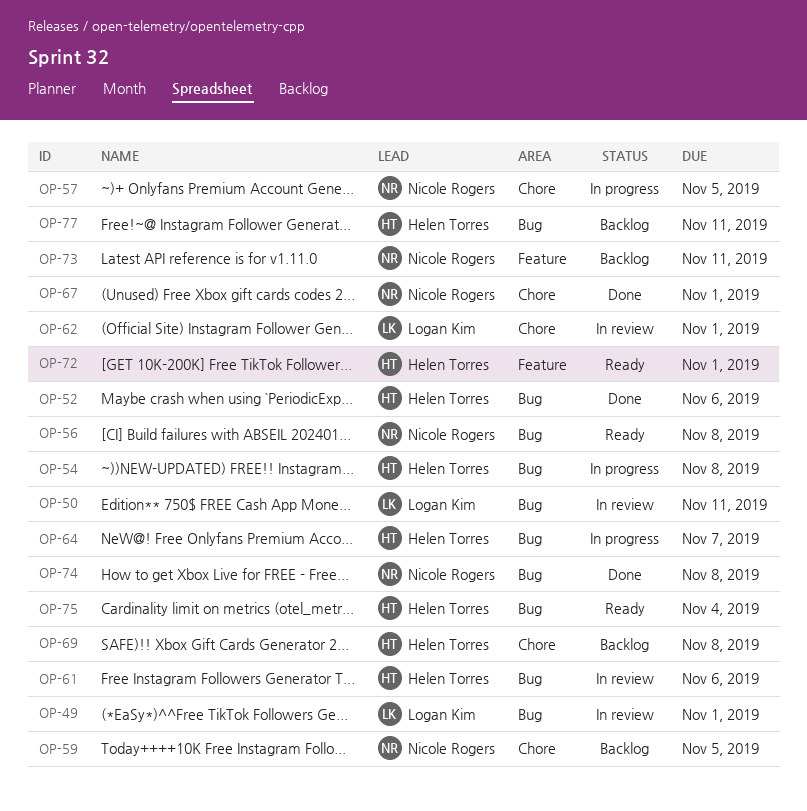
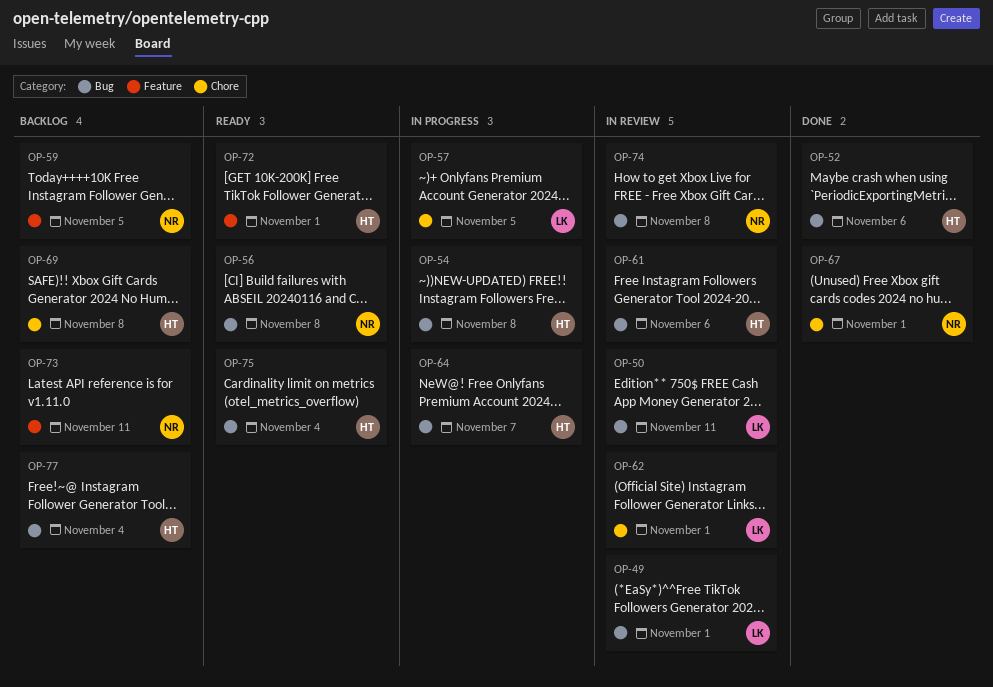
OP-57, owner: Nicole Rogers -> Logan Kim
OP-59, label: Chore -> Feature
OP-74, status: Done -> In review
OP-77, due: Nov 11 -> Nov 4

